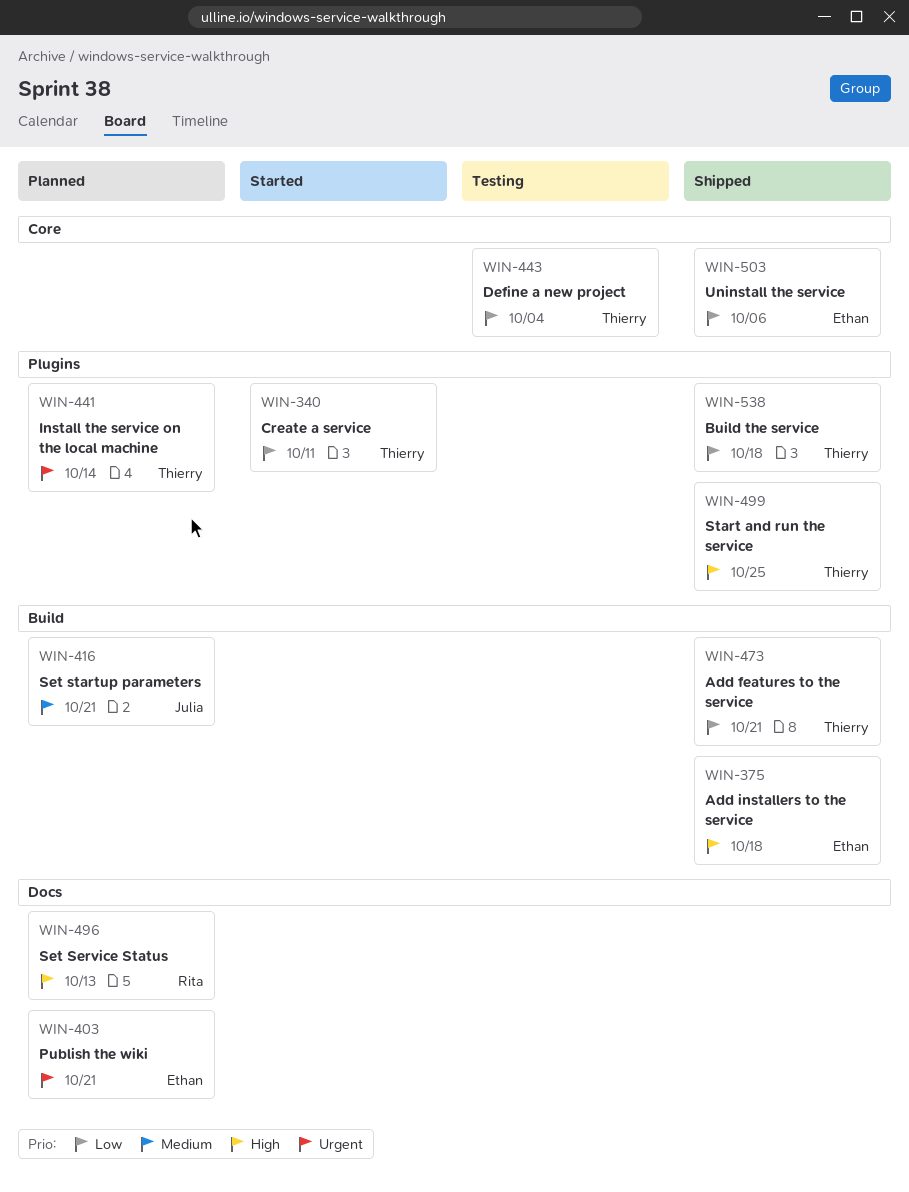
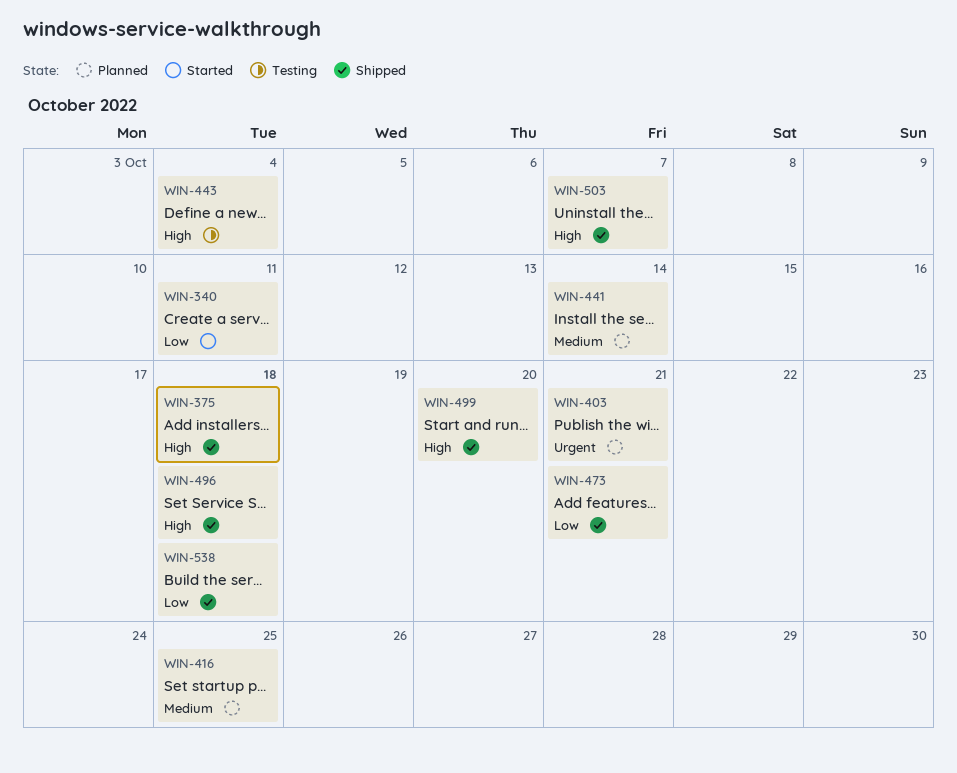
WIN-416, due: Oct 21 -> Oct 25
WIN-441, priority: Urgent -> Medium
WIN-443, priority: Low -> High
WIN-496, status: Planned -> Shipped
WIN-496, due: Oct 13 -> Oct 18
WIN-499, due: Oct 25 -> Oct 20
WIN-503, priority: Low -> High
WIN-503, due: Oct 6 -> Oct 7

